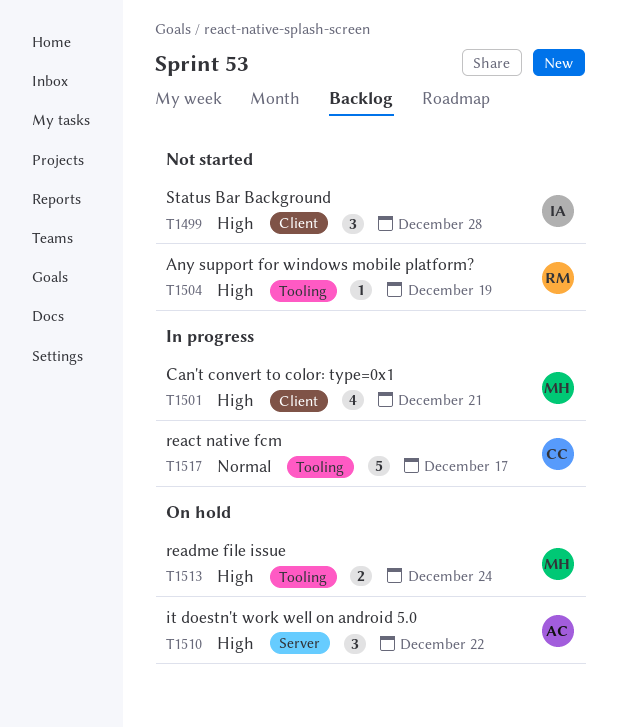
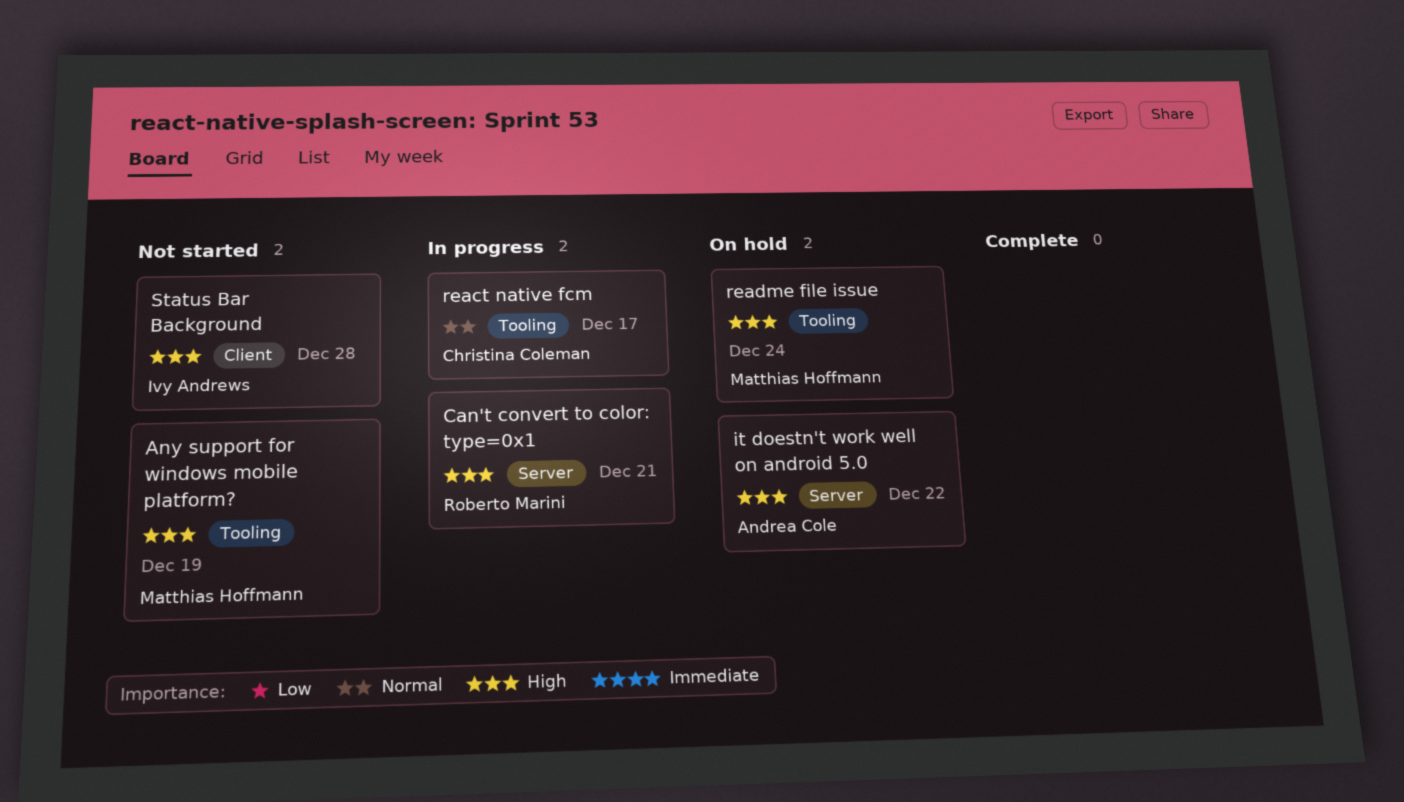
Any support for windows mobile platform?, owner: Roberto Marini -> Matthias Hoffmann
Can't convert to color: type=0x1, owner: Matthias Hoffmann -> Roberto Marini
Can't convert to color: type=0x1, label: Client -> Server

